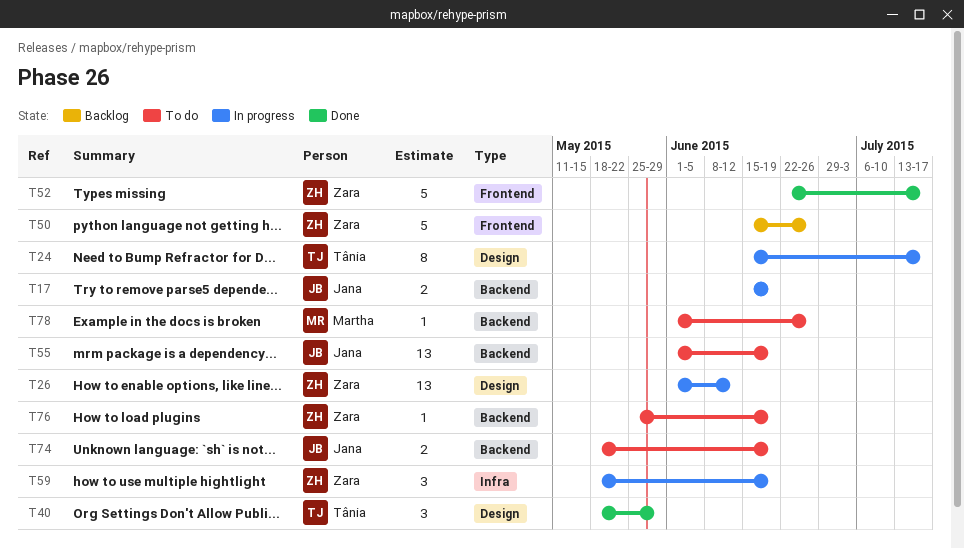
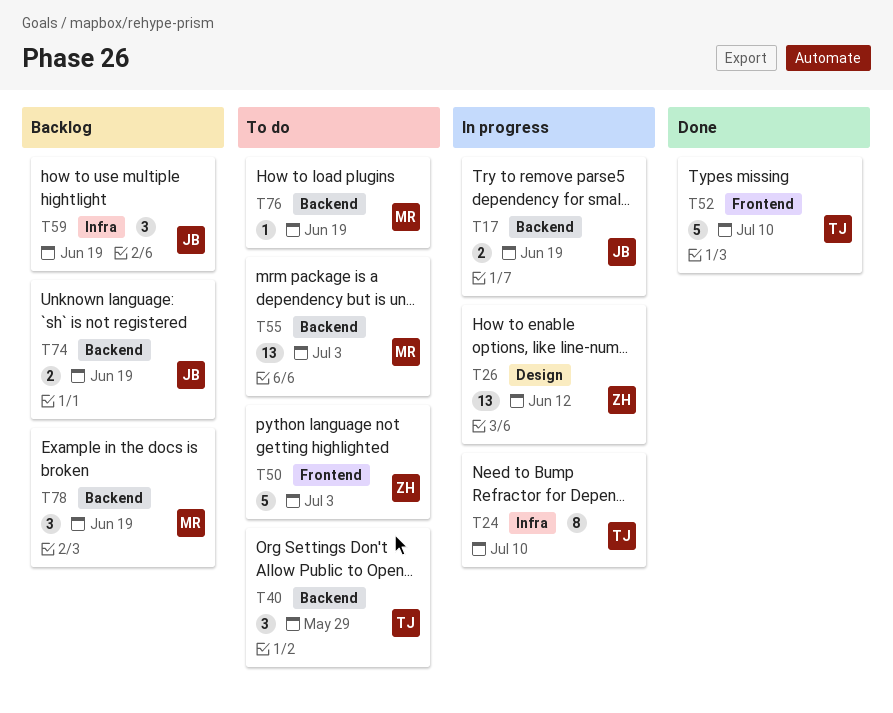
T24, label: Design -> Infra
T24, due: Jul 17 -> Jul 10
T40, status: Done -> To do
T40, label: Design -> Backend
T50, status: Backlog -> To do
T50, due: Jun 26 -> Jul 3
T52, owner: Zara -> Tânia
T52, due: Jul 17 -> Jul 10
T55, owner: Jana -> Martha
T55, due: Jun 19 -> Jul 3
T59, status: In progress -> Backlog
T59, owner: Zara -> Jana
T74, status: To do -> Backlog
T76, owner: Zara -> Martha
T78, status: To do -> Backlog
T78, estimate: 1 -> 3
T78, due: Jun 26 -> Jun 19

